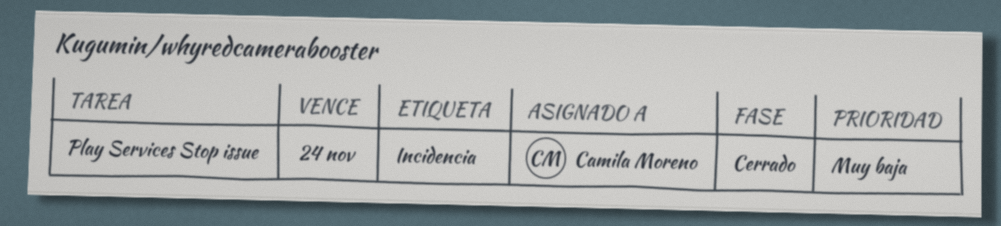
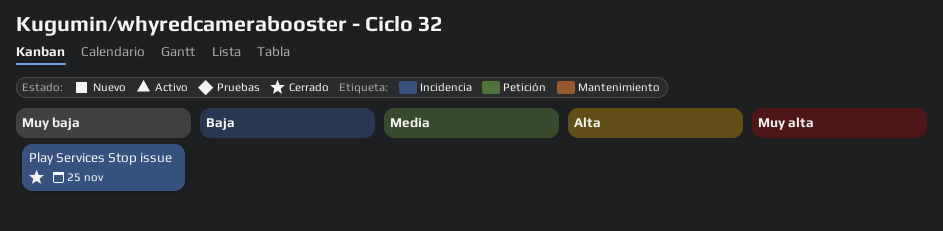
Play Services Stop issue, due: Nov 24 -> Nov 25

